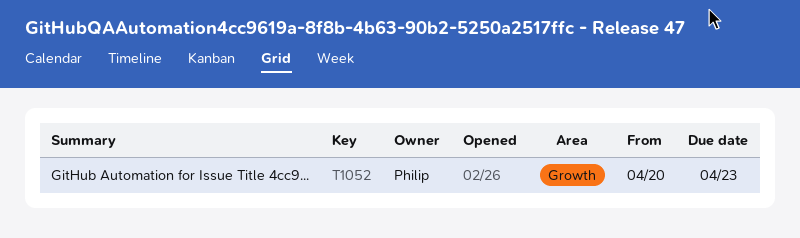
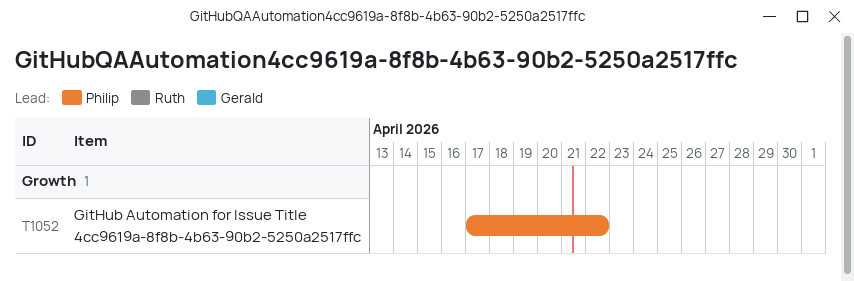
T1052, start: Apr 20 -> Apr 17
T1052, due: Apr 23 -> Apr 22

